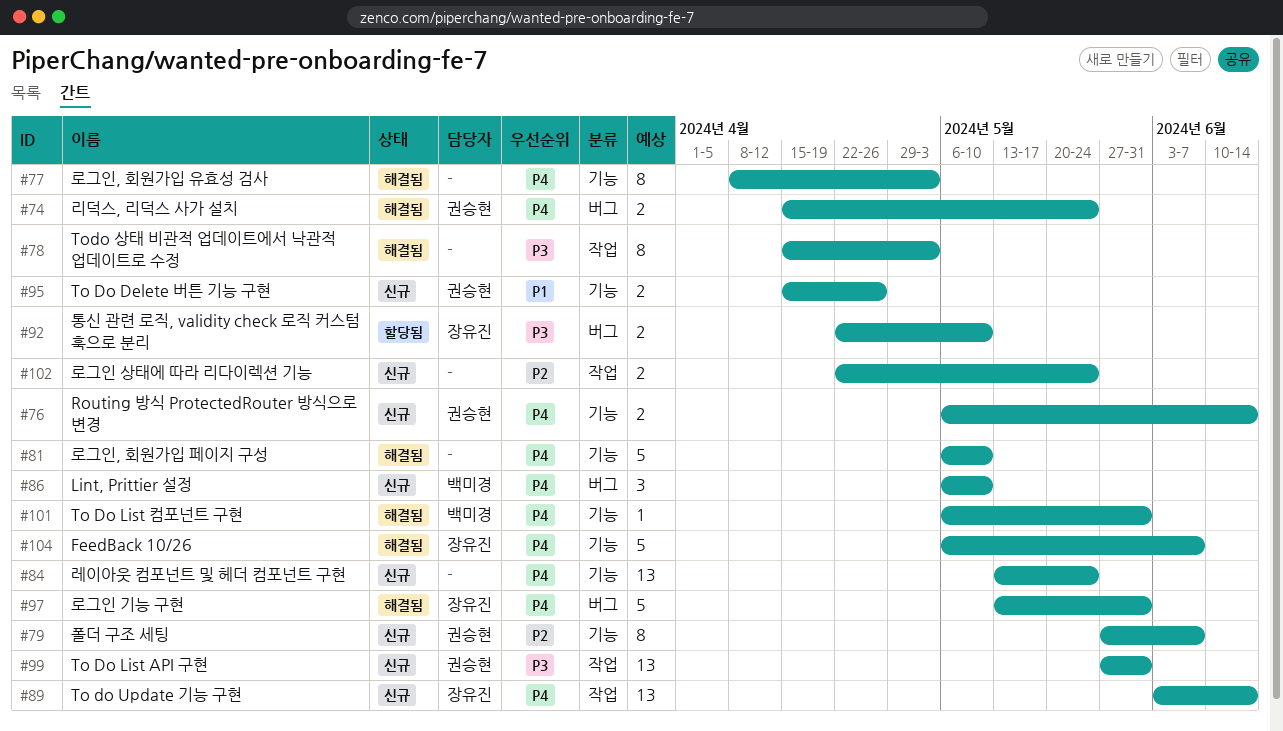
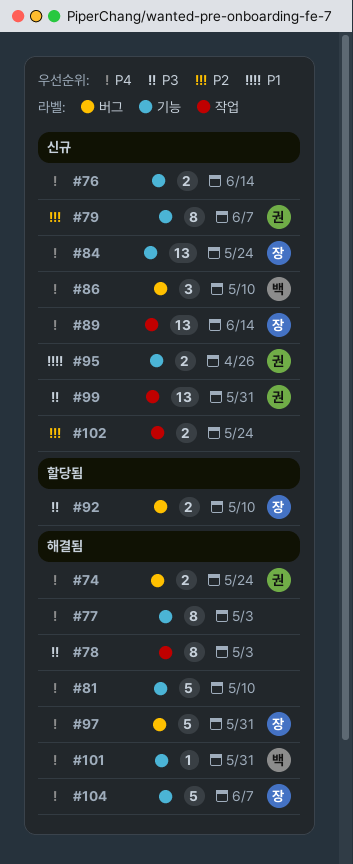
#76, owner: 권승현 -> none
#84, owner: none -> 장유진

